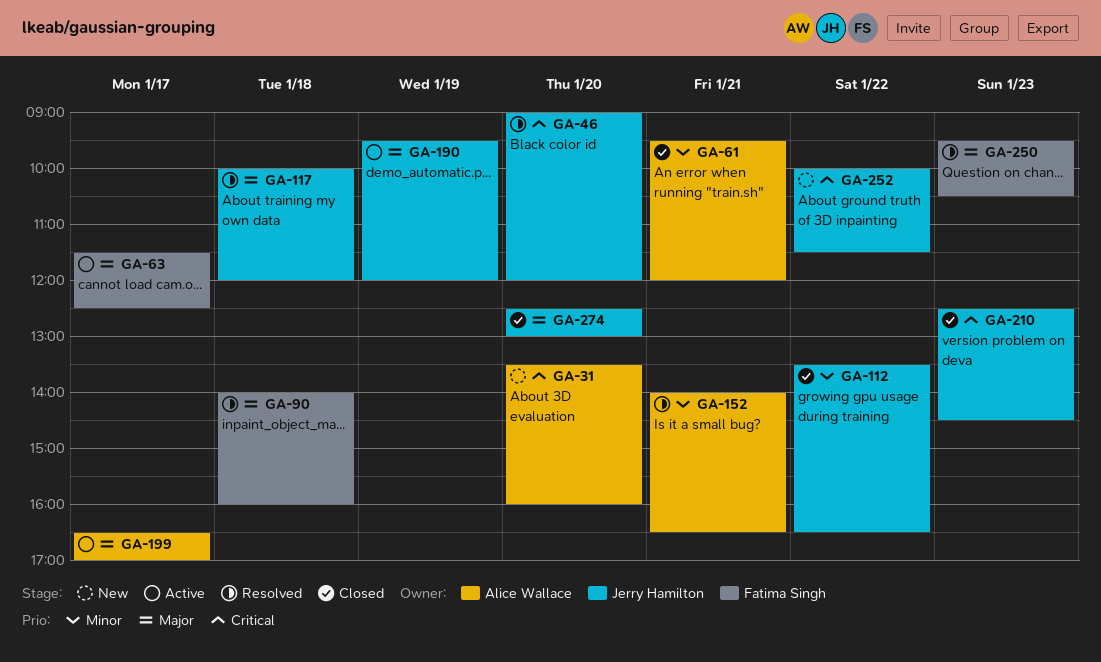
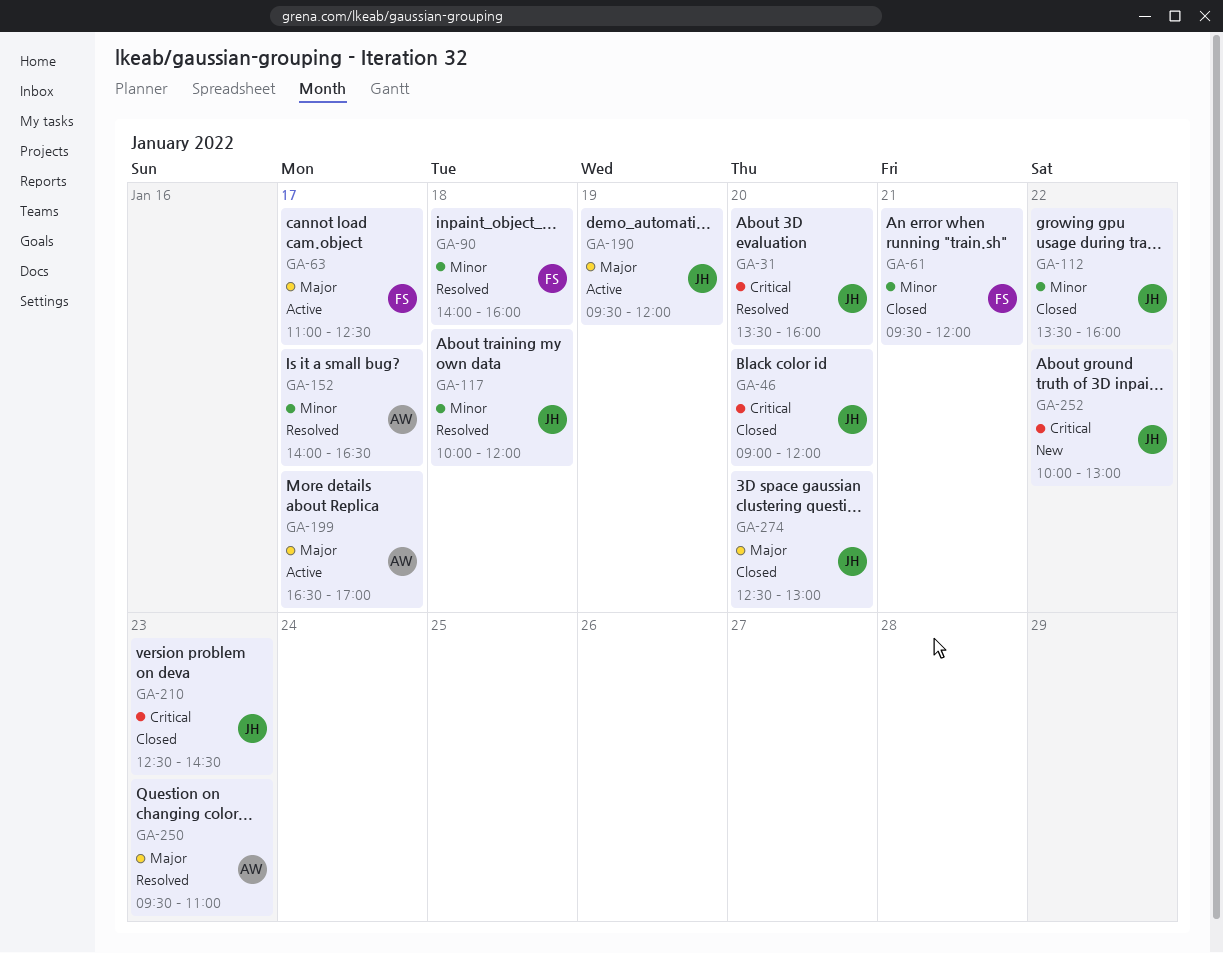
GA-31, status: New -> Resolved
GA-31, owner: Alice Wallace -> Jerry Hamilton
GA-46, status: Resolved -> Closed
GA-61, owner: Alice Wallace -> Fatima Singh
GA-63, begins: 11:30 -> 11:00
GA-90, priority: Major -> Minor
GA-112, ends: 16:30 -> 16:00
GA-117, priority: Major -> Minor
GA-152, day: Jan 21 -> Jan 17
GA-250, owner: Fatima Singh -> Alice Wallace
GA-250, ends: 10:30 -> 11:00
GA-252, ends: 11:30 -> 13:00

